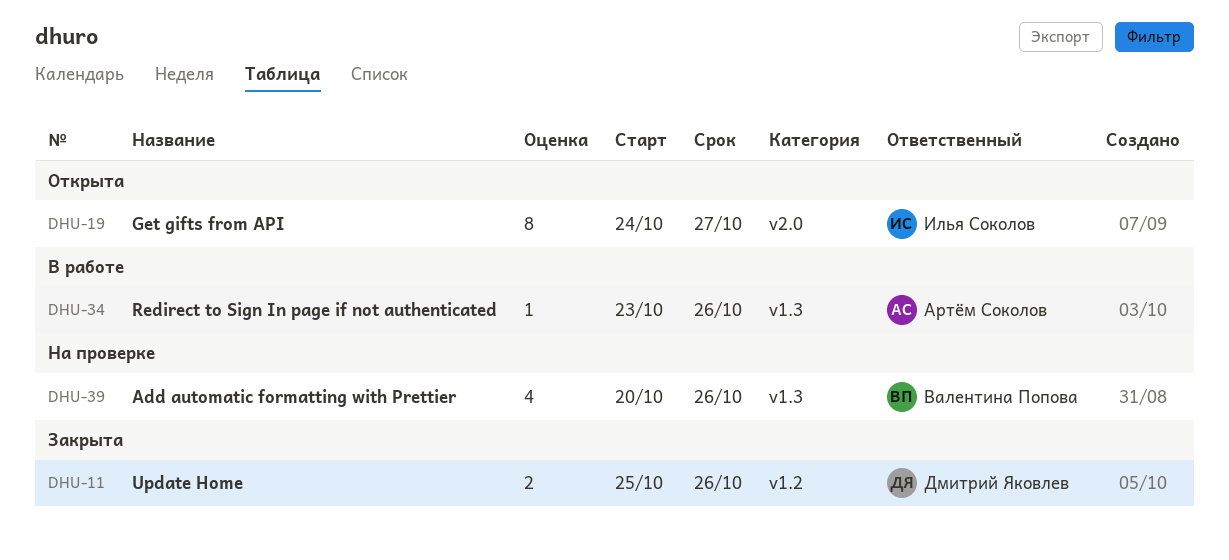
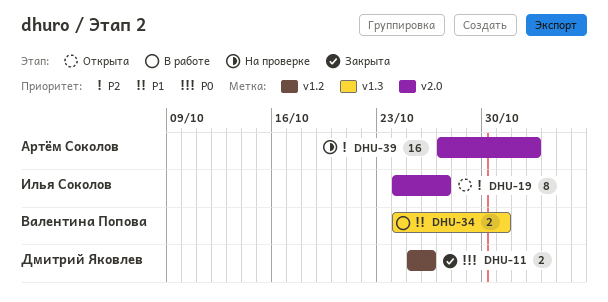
DHU-34, owner: Артём Соколов -> Валентина Попова
DHU-34, estimate: 1 -> 2
DHU-34, start: Oct 23 -> Oct 24
DHU-34, due: Oct 26 -> Oct 31
DHU-39, owner: Валентина Попова -> Артём Соколов
DHU-39, label: v1.3 -> v2.0
DHU-39, estimate: 4 -> 16
DHU-39, start: Oct 20 -> Oct 27
DHU-39, due: Oct 26 -> Nov 2

